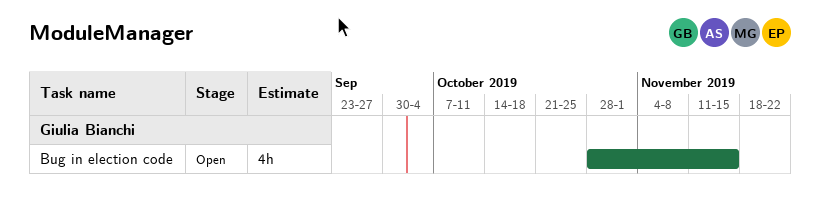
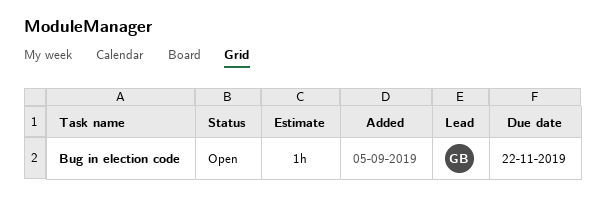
Bug in election code, estimate: 4h -> 1h
Bug in election code, due: Nov 15 -> Nov 22

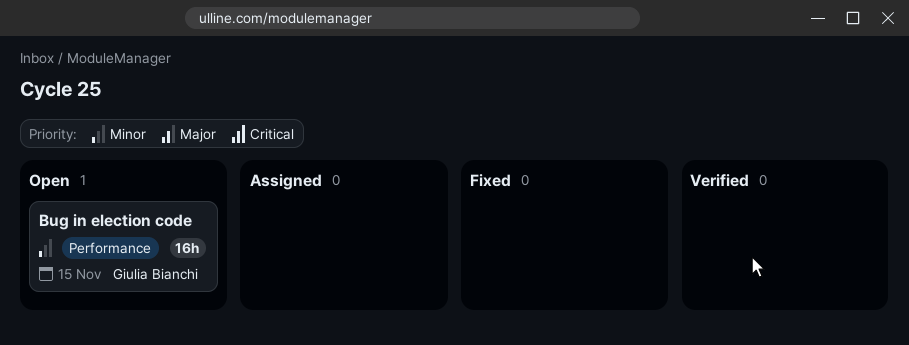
Bug in election code, estimate: 1h -> 16h
Bug in election code, due: Nov 22 -> Nov 15

